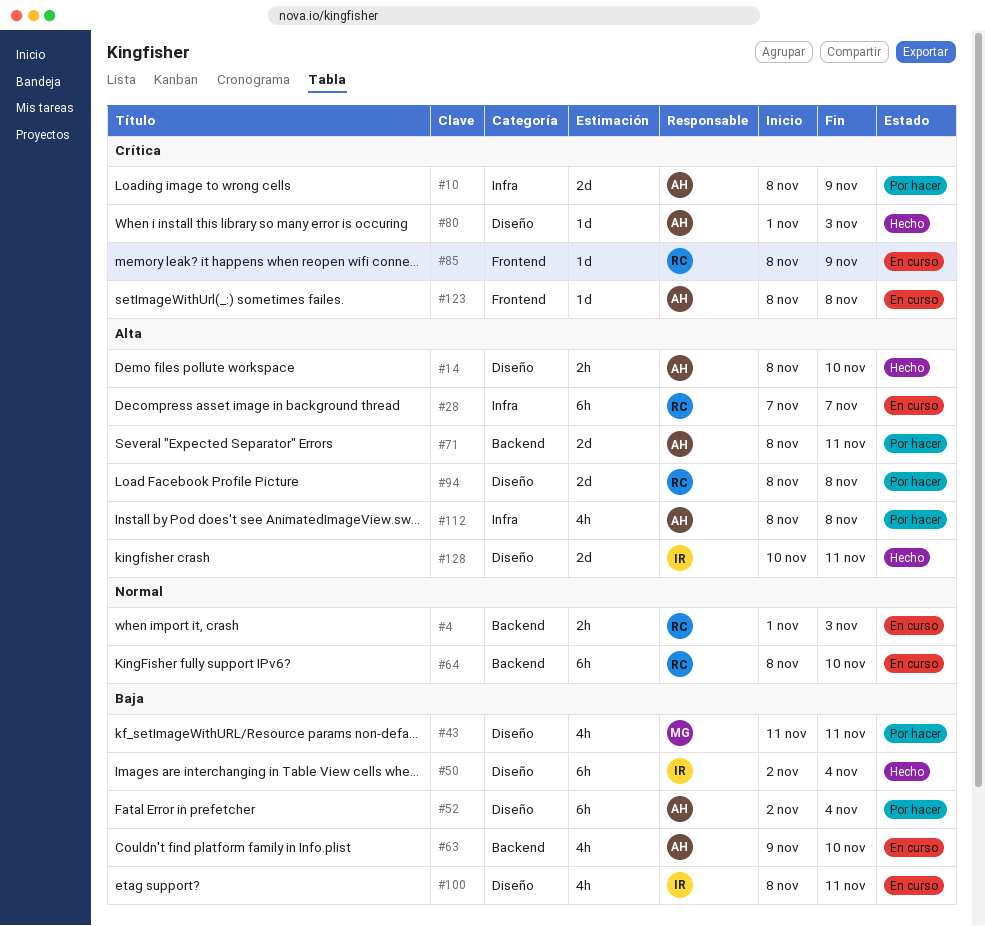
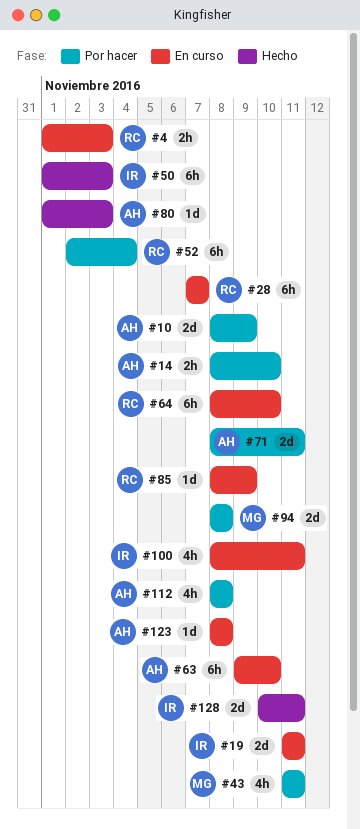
#14, status: Hecho -> Por hacer
#19: none -> present
#50, start: Nov 2 -> Nov 1
#50, due: Nov 4 -> Nov 3
#52, owner: AH -> RC
#63, estimate: 4h -> 6h
#94, owner: RC -> MG

